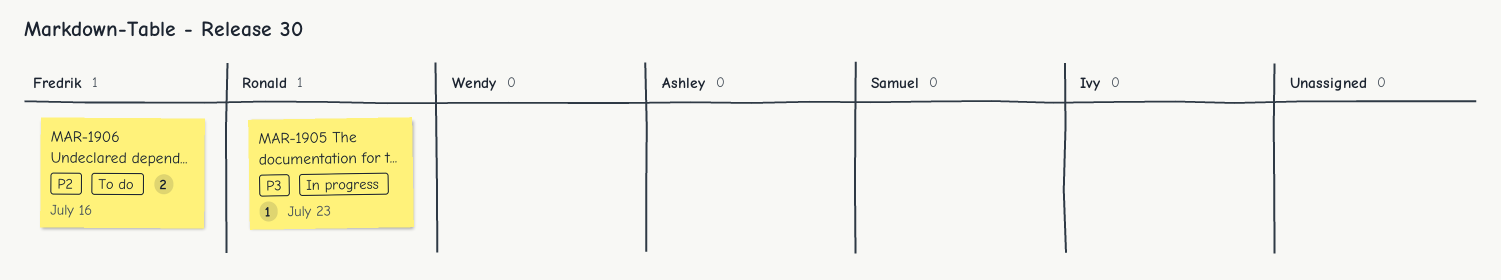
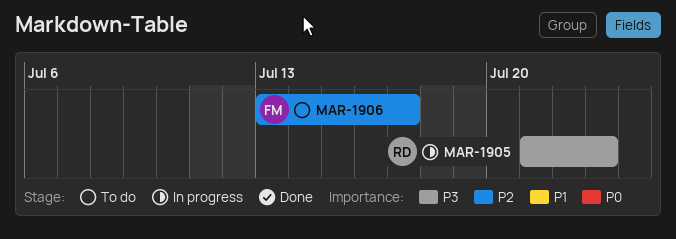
MAR-1906, due: Jul 16 -> Jul 17

